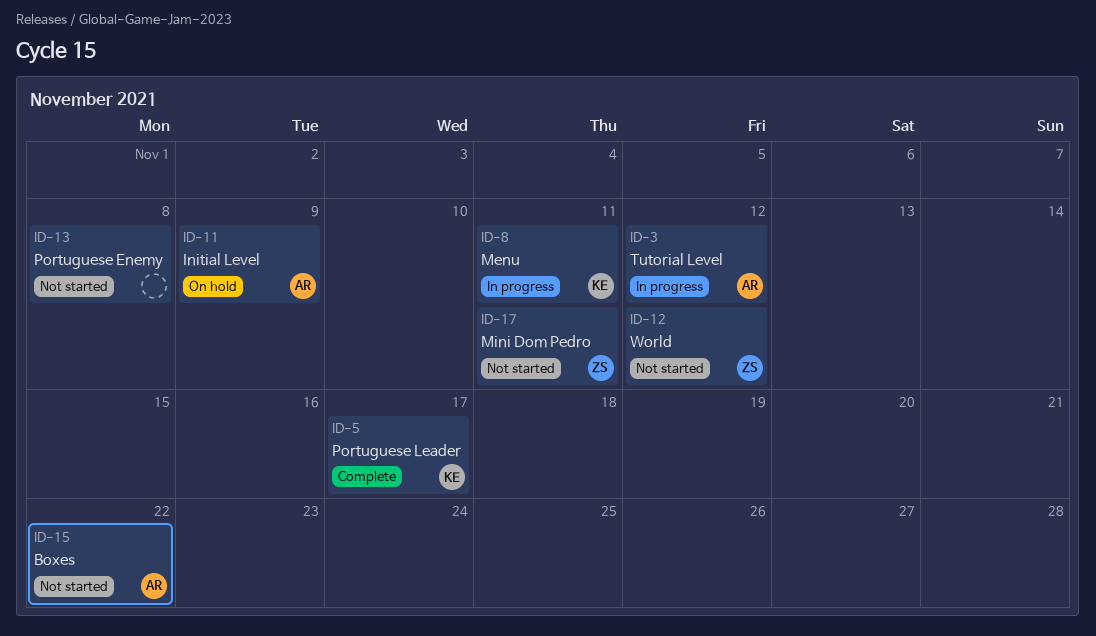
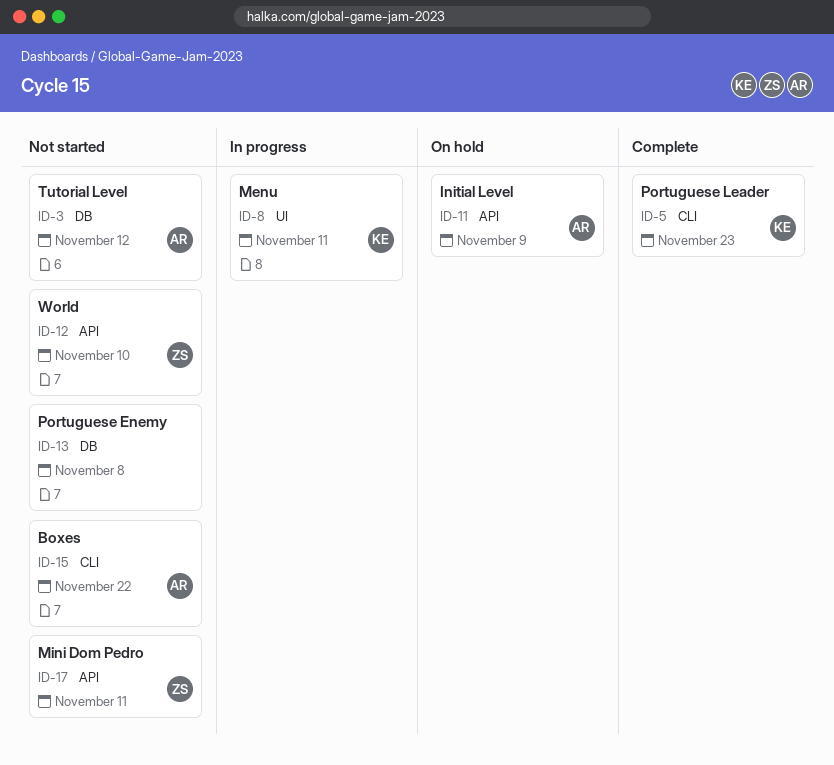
ID-3, status: In progress -> Not started
ID-5, due: Nov 17 -> Nov 23
ID-12, due: Nov 12 -> Nov 10

